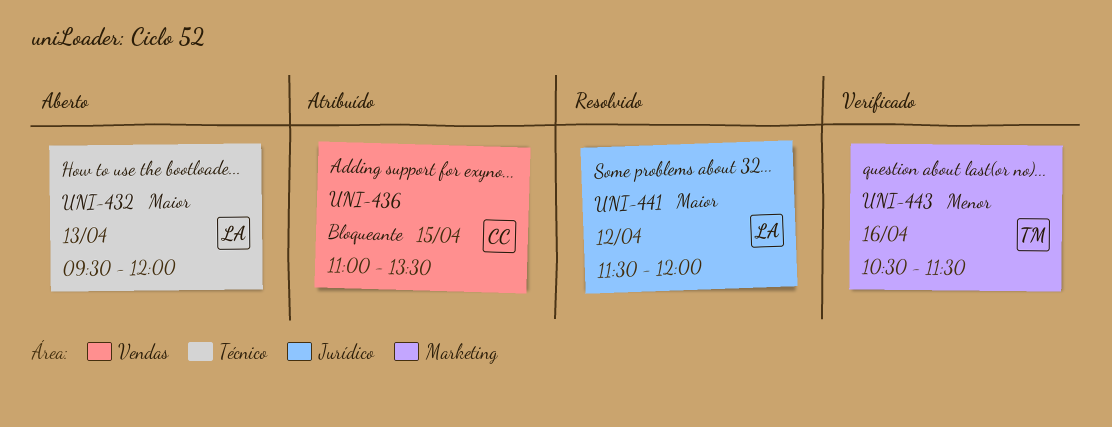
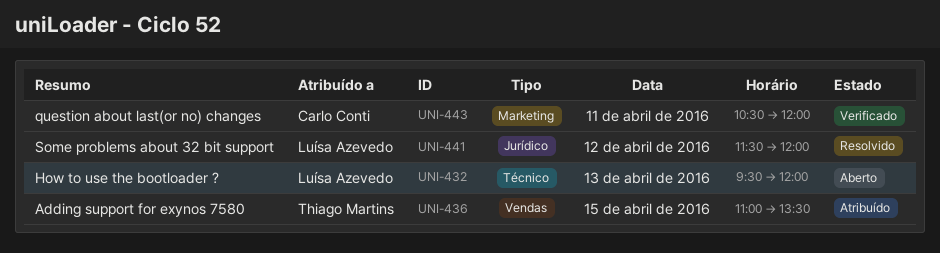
UNI-436, owner: Carlo Conti -> Thiago Martins
UNI-443, owner: Thiago Martins -> Carlo Conti
UNI-443, day: Apr 16 -> Apr 11
UNI-443, ends: 11:30 -> 12:00

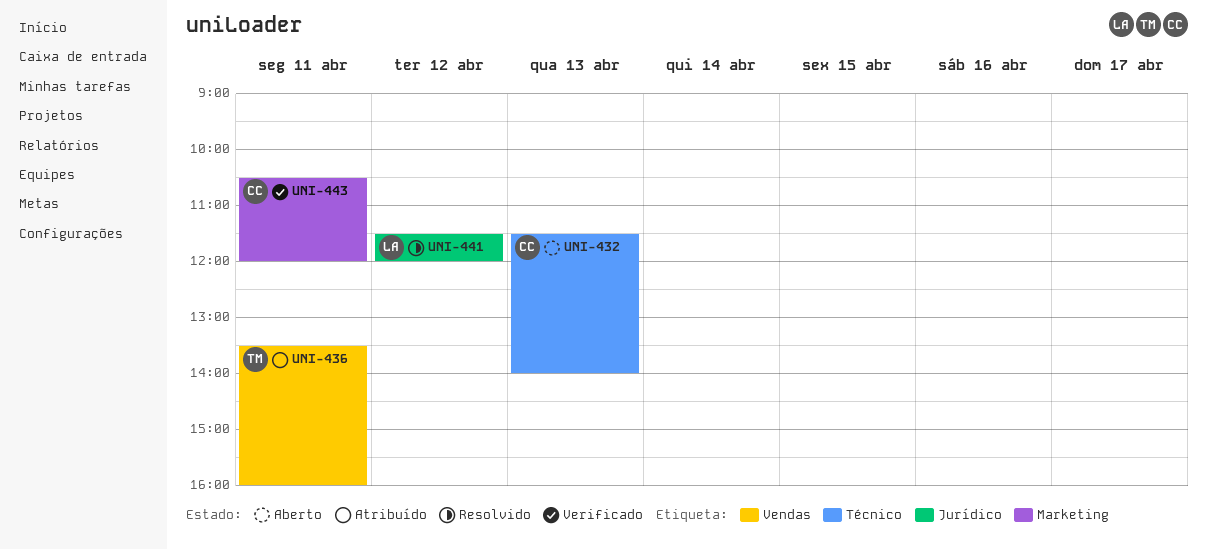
UNI-432, owner: Luísa Azevedo -> Carlo Conti
UNI-432, begins: 09:30 -> 11:30
UNI-432, ends: 12:00 -> 14:00
UNI-436, day: Apr 15 -> Apr 11
UNI-436, begins: 11:00 -> 13:30
UNI-436, ends: 13:30 -> 16:00

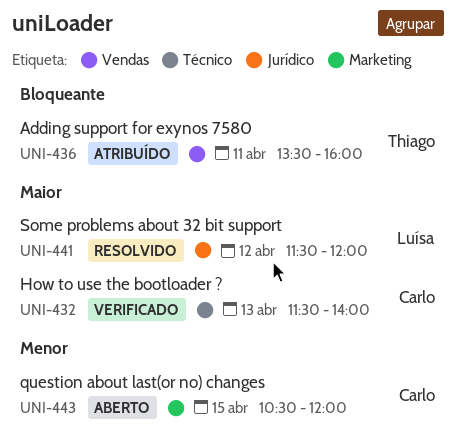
UNI-432, status: Aberto -> Verificado
UNI-443, status: Verificado -> Aberto
UNI-443, day: Apr 11 -> Apr 15

